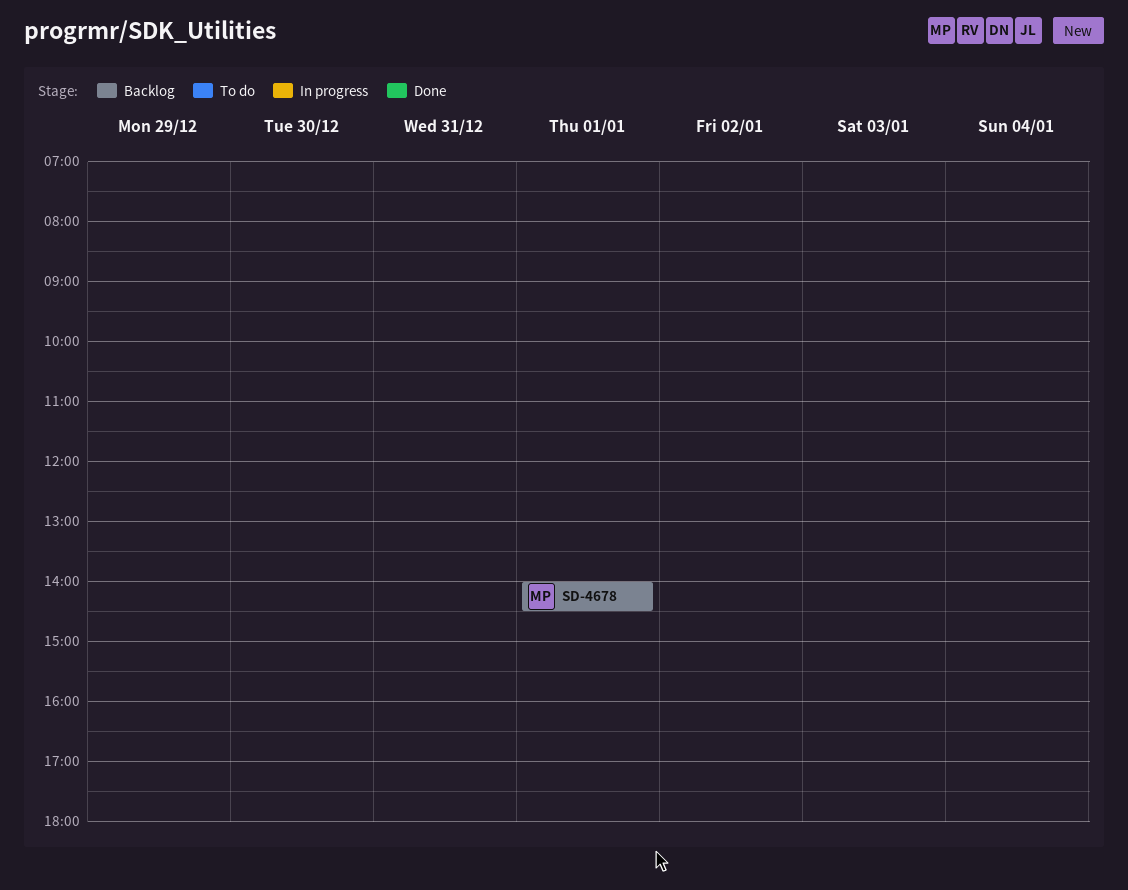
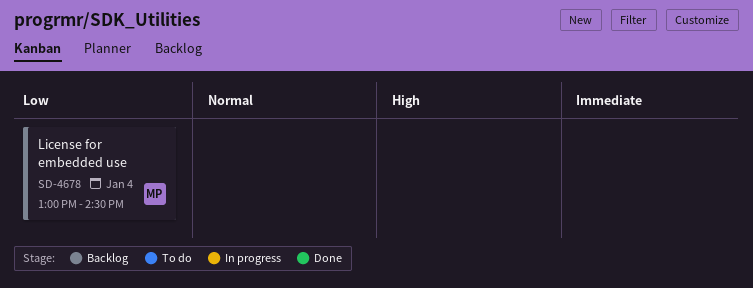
SD-4678, day: Jan 1 -> Jan 4
SD-4678, begins: 14:00 -> 13:00

